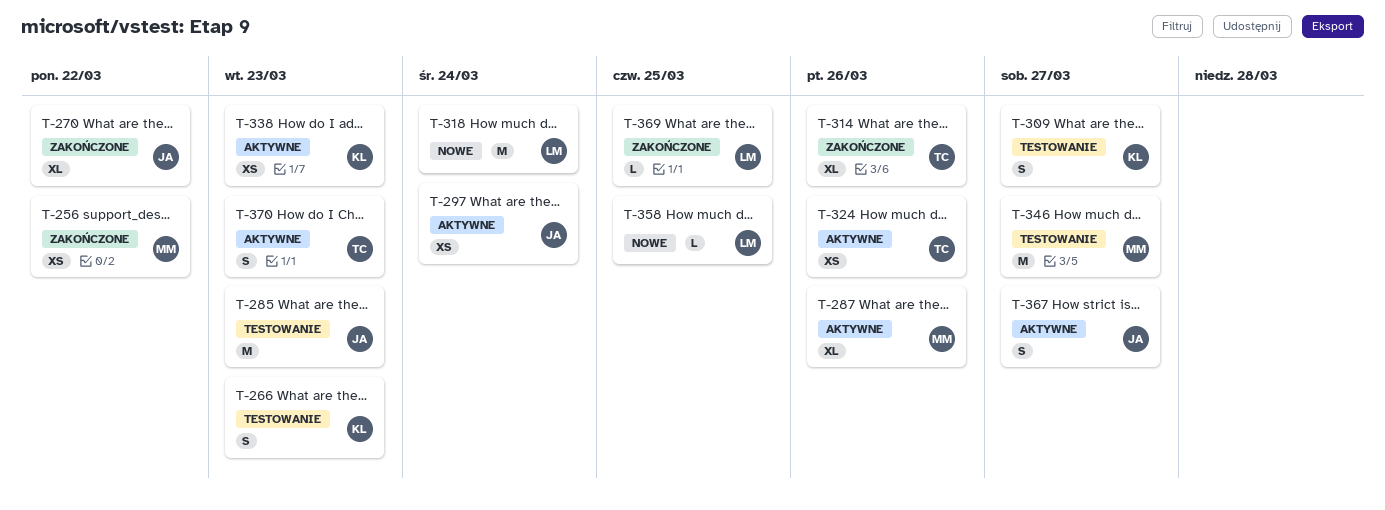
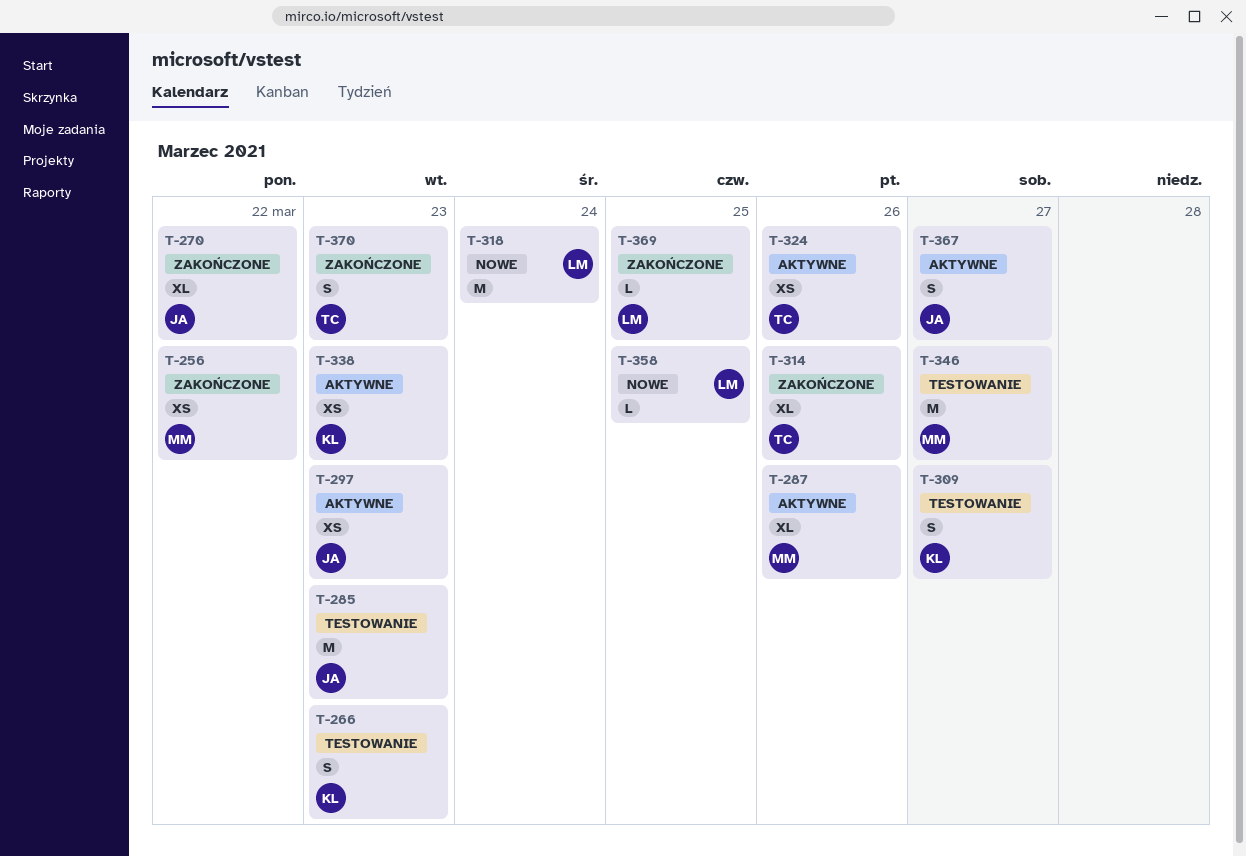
T-297, due: Mar 24 -> Mar 23
T-370, status: Aktywne -> Zakończone

